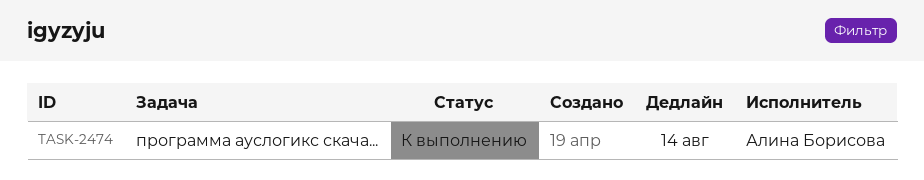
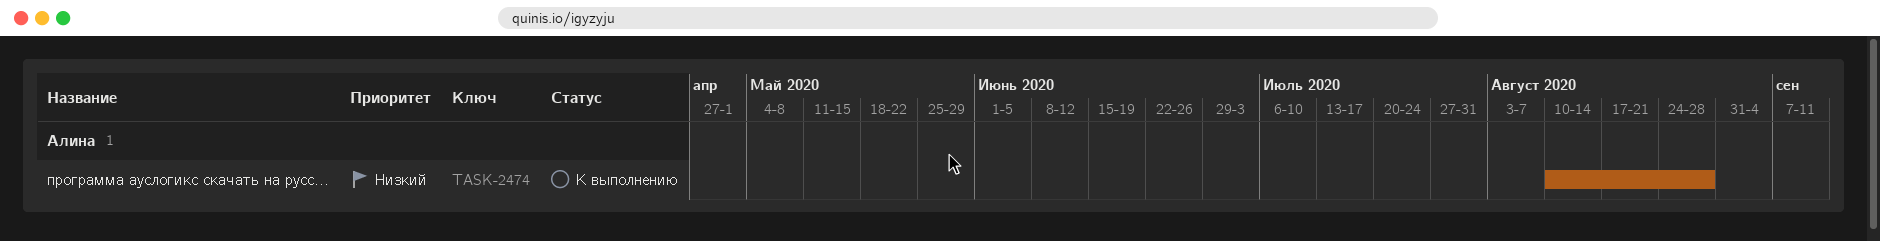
TASK-2474, due: Aug 14 -> Aug 28

